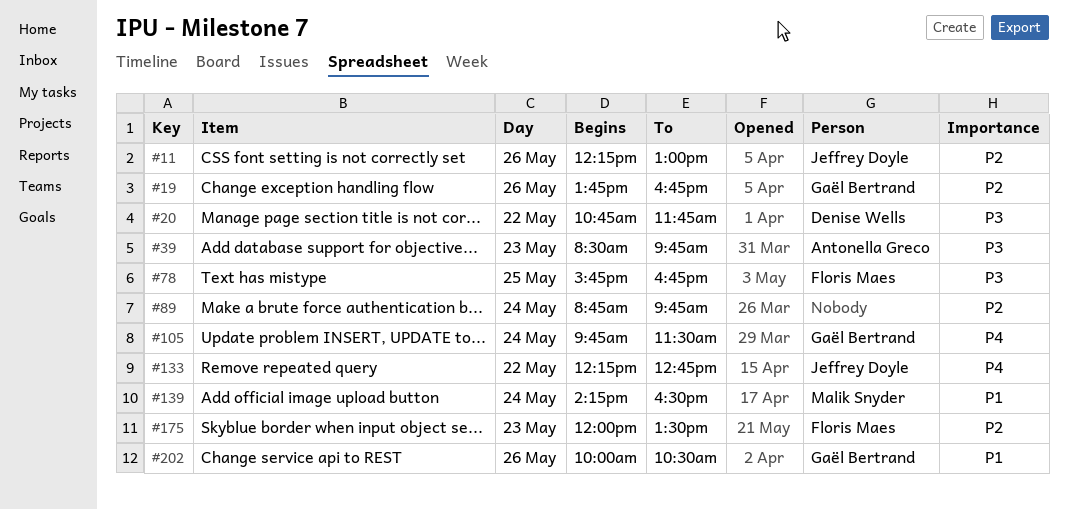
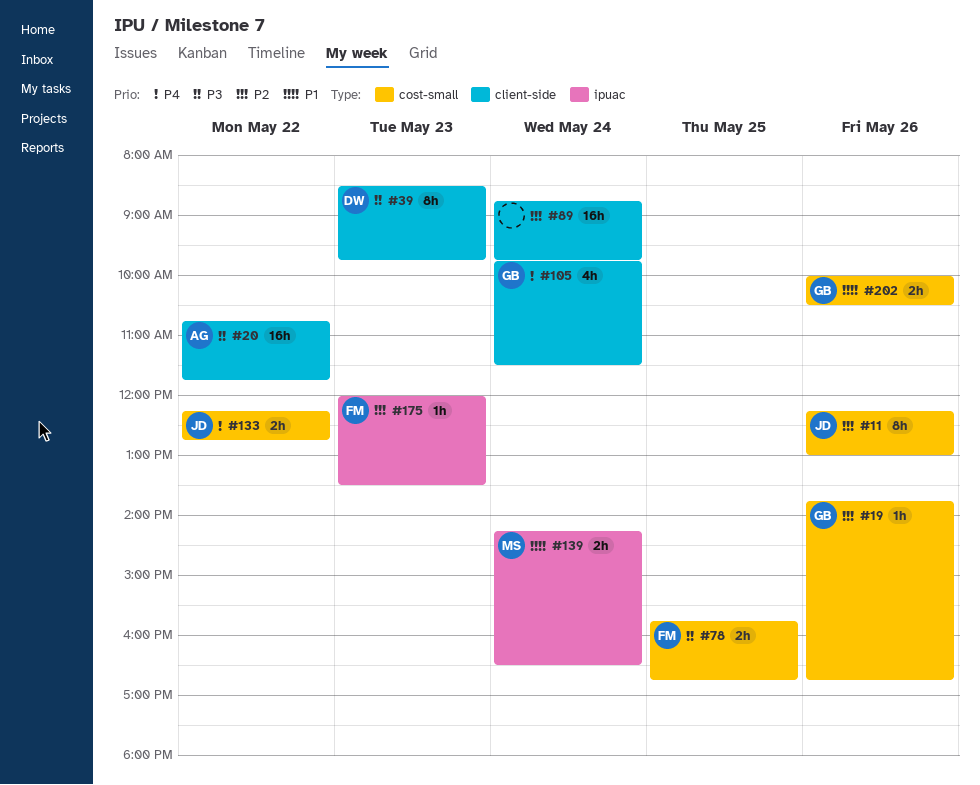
#20, owner: Denise Wells -> Antonella Greco
#39, owner: Antonella Greco -> Denise Wells

